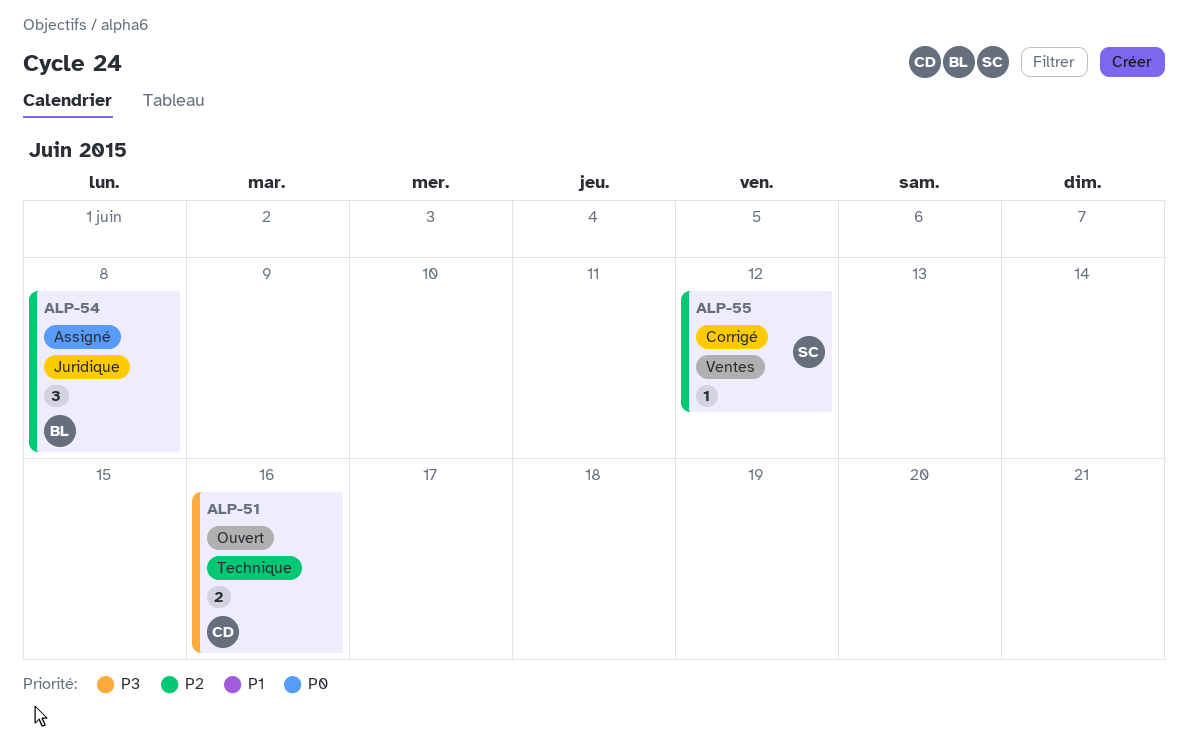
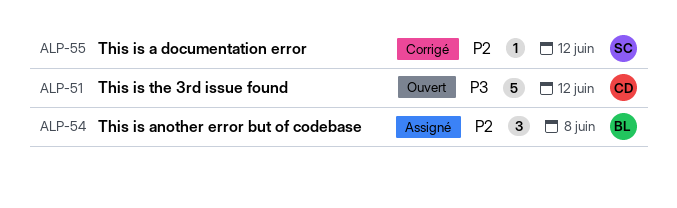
ALP-51, estimate: 2 -> 5
ALP-51, due: Jun 16 -> Jun 12

